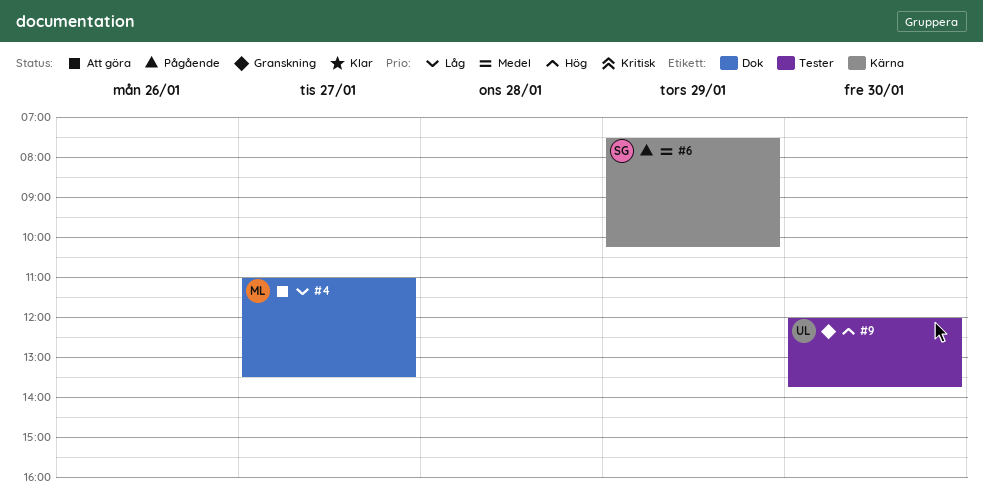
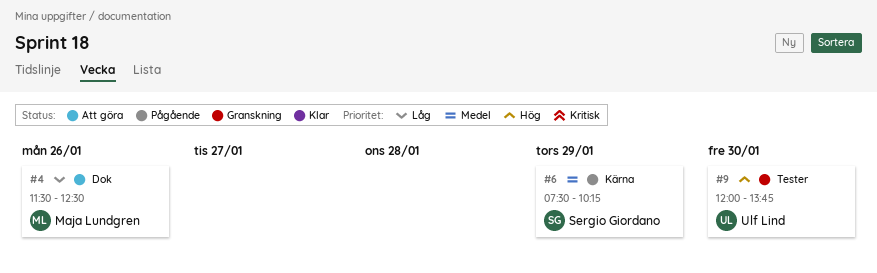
#4, day: Jan 27 -> Jan 26
#4, begins: 11:00 -> 11:30
#4, ends: 13:30 -> 12:30

